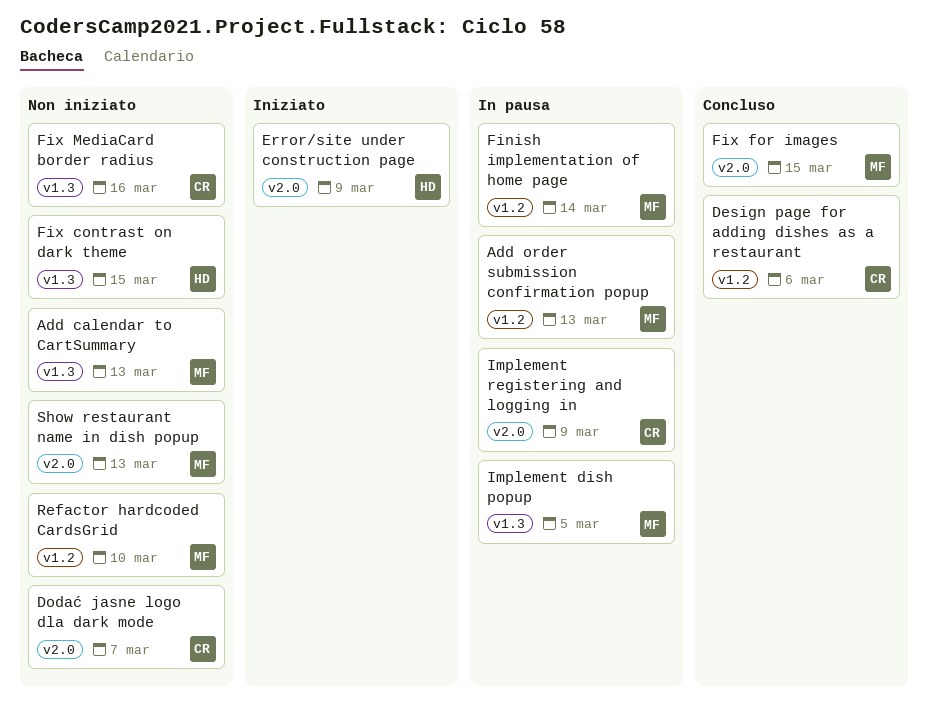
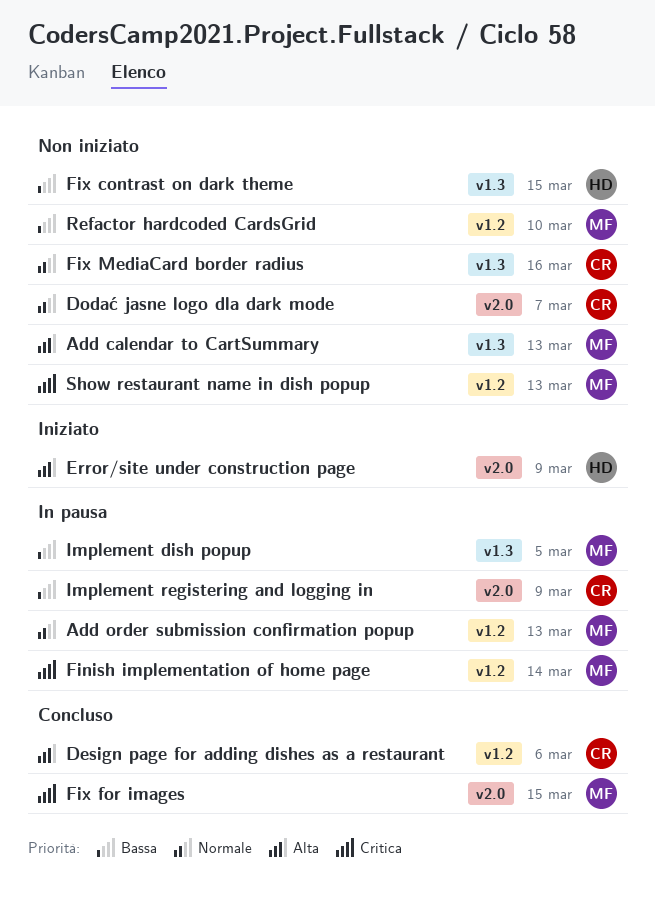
Show restaurant name in dish popup, label: v2.0 -> v1.2

